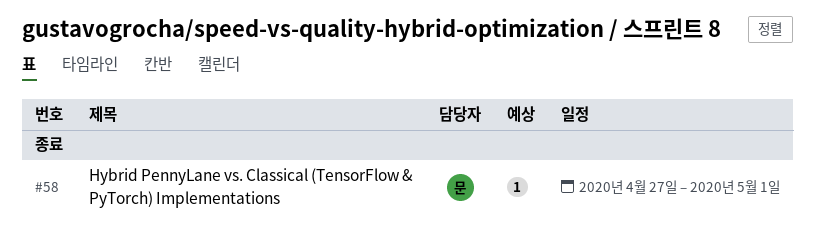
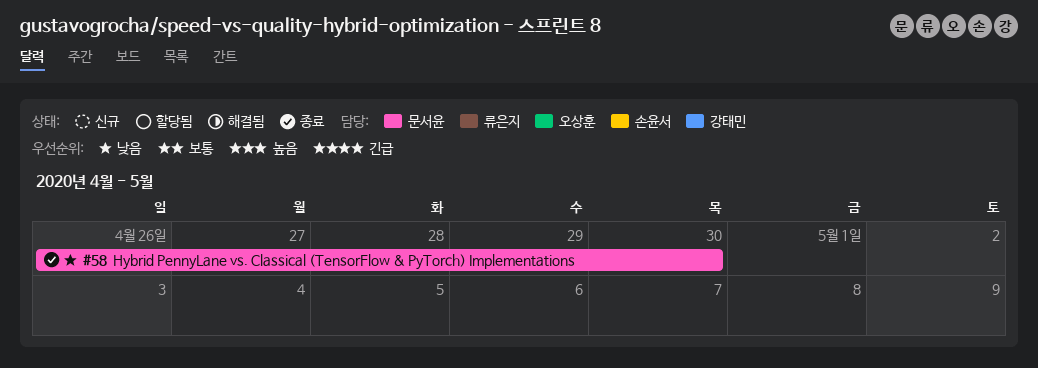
#58, start: Apr 27 -> Apr 26
#58, due: May 1 -> Apr 30

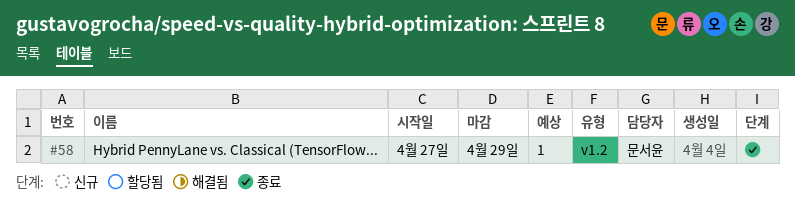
#58, start: Apr 26 -> Apr 27
#58, due: Apr 30 -> Apr 29

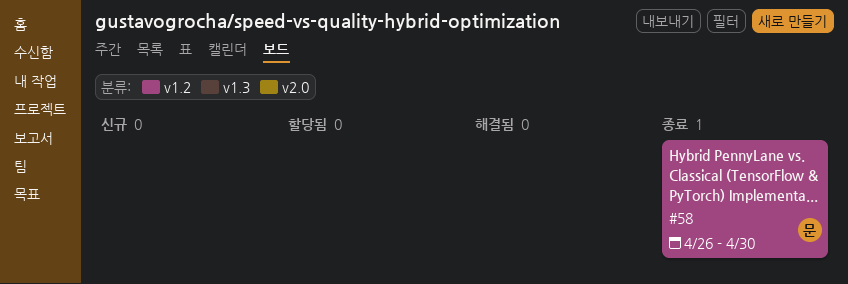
#58, start: Apr 27 -> Apr 26
#58, due: Apr 29 -> Apr 30

